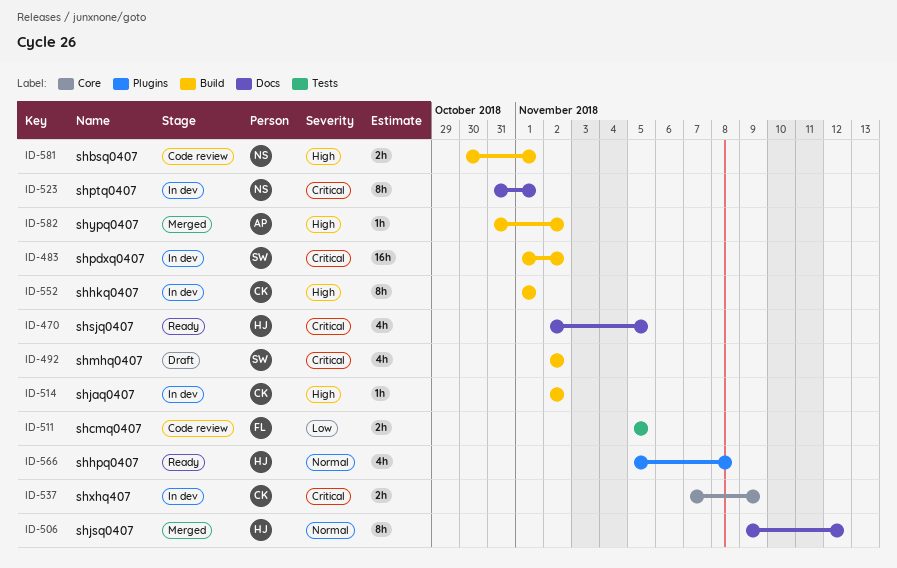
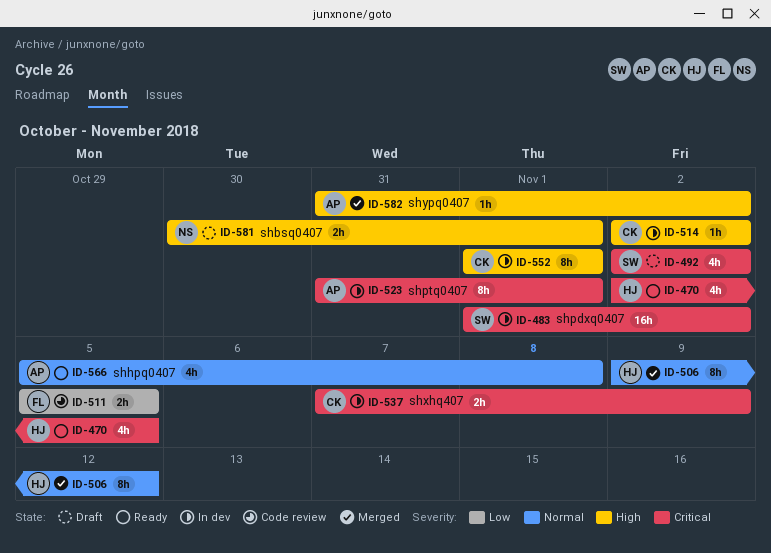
ID-523, owner: NS -> AP
ID-566, owner: HJ -> AP
ID-581, status: Code review -> Draft

